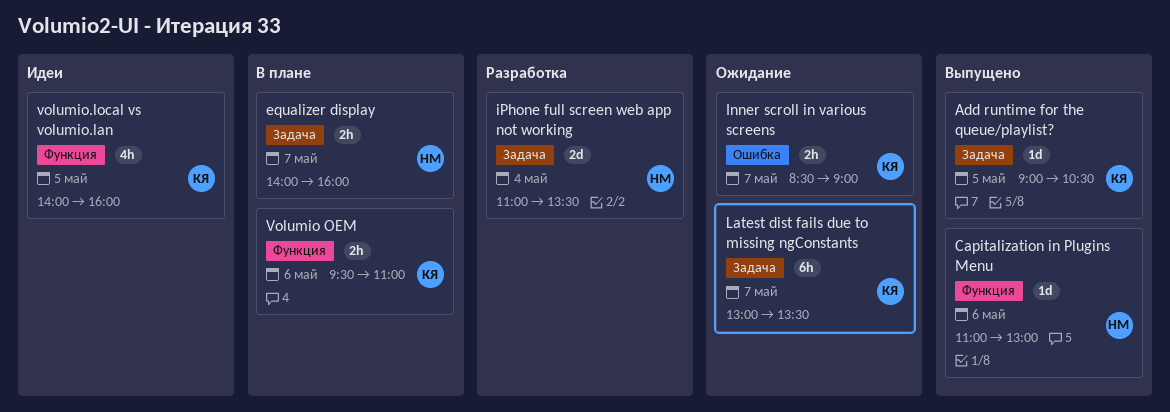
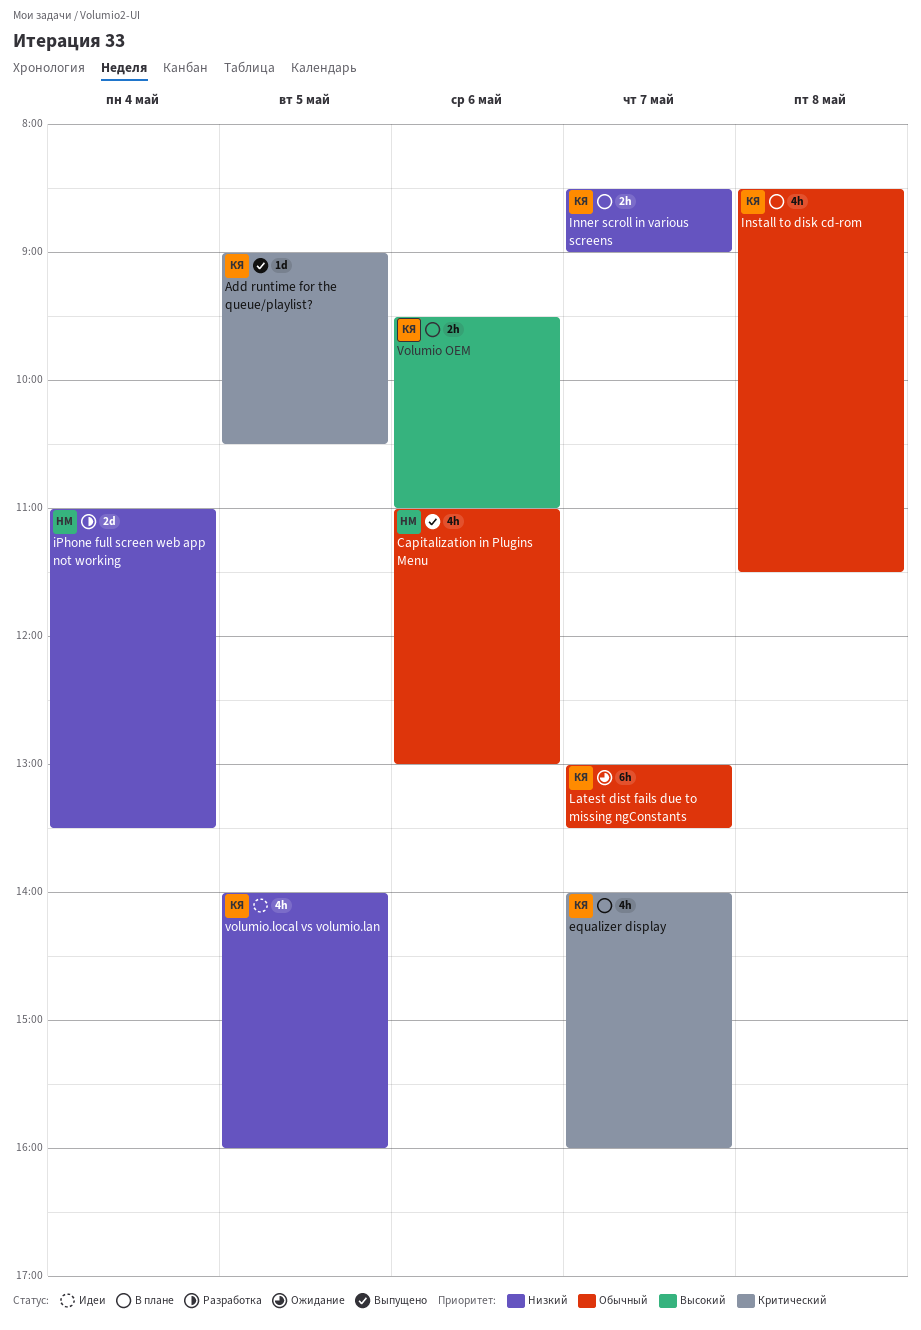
Capitalization in Plugins Menu, estimate: 1d -> 4h
equalizer display, owner: НМ -> КЯ
equalizer display, estimate: 2h -> 4h
Inner scroll in various screens, status: Ожидание -> В плане
Install to disk cd-rom: none -> present

